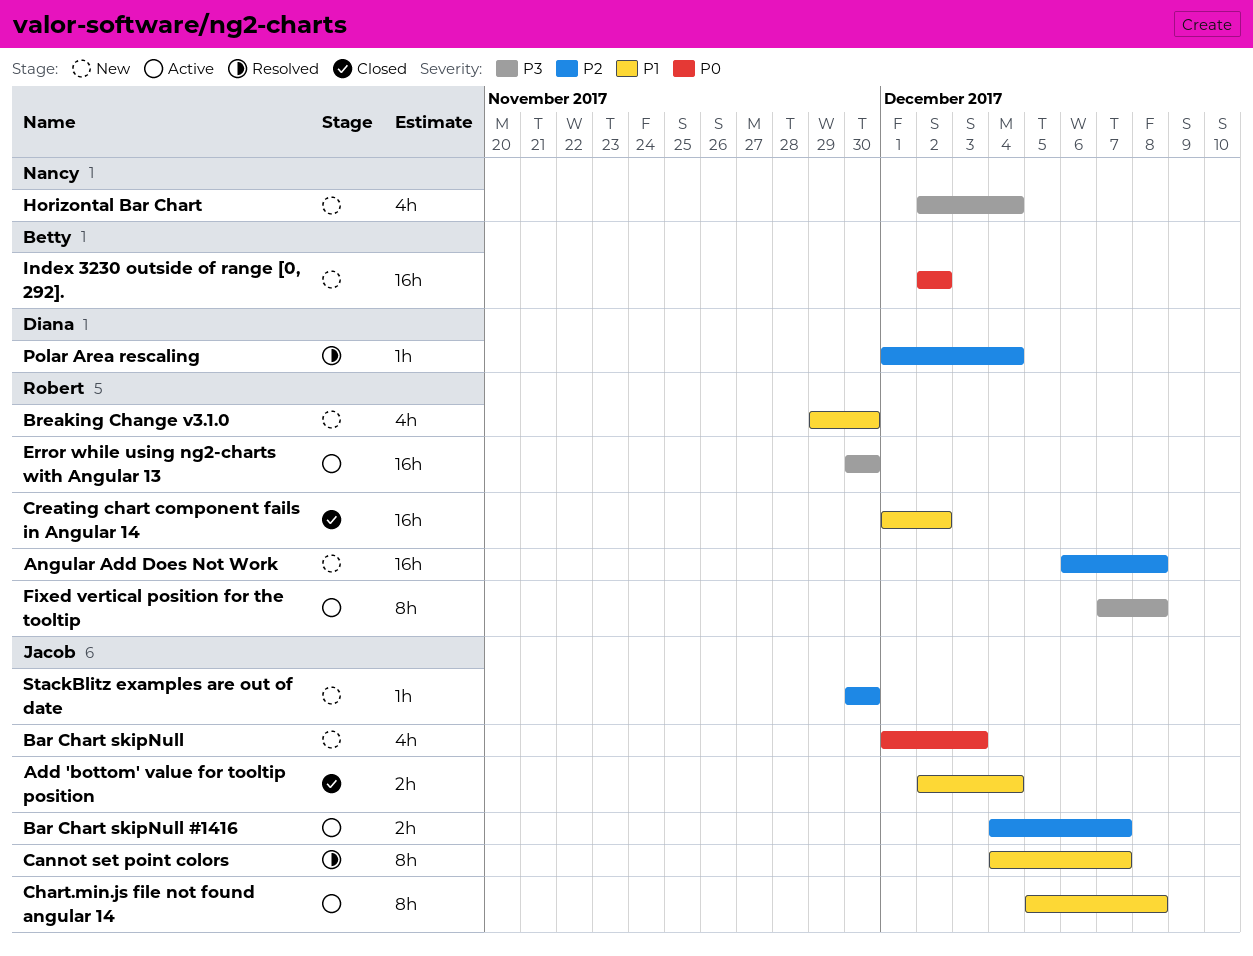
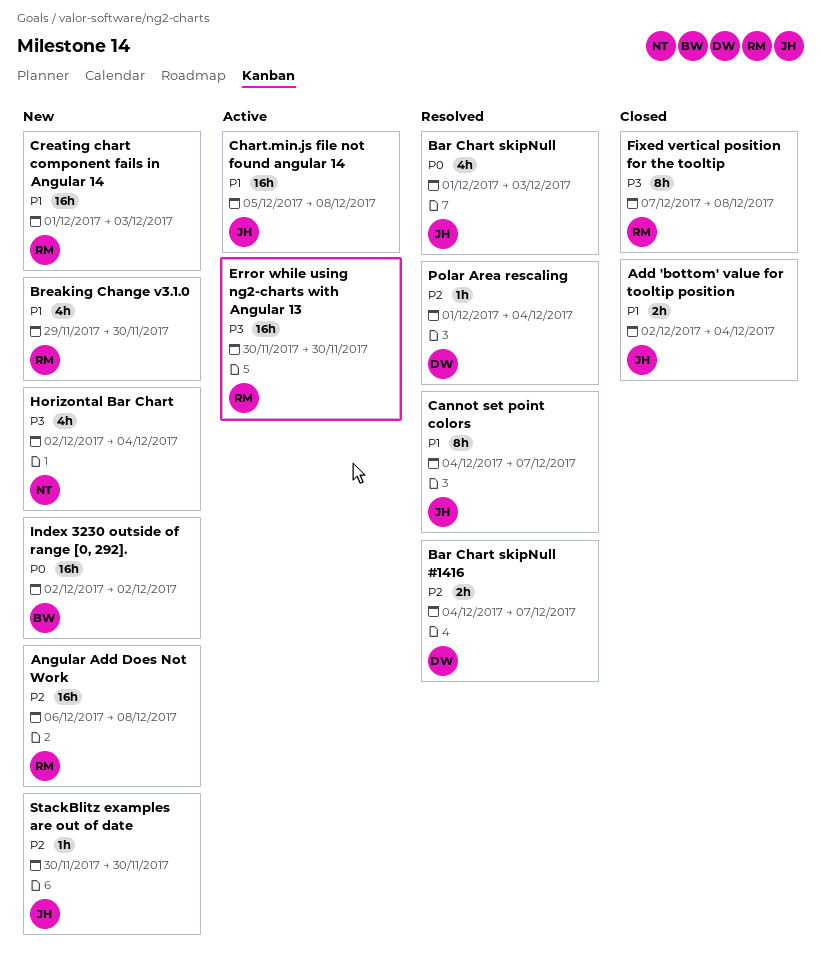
Bar Chart skipNull, status: New -> Resolved
Bar Chart skipNull #1416, status: Active -> Resolved
Bar Chart skipNull #1416, owner: Jacob -> Diana
Chart.min.js file not found angular 14, estimate: 8h -> 16h
Creating chart component fails in Angular 14, status: Closed -> New
Creating chart component fails in Angular 14, due: Dec 2 -> Dec 3
Fixed vertical position for the tooltip, status: Active -> Closed

